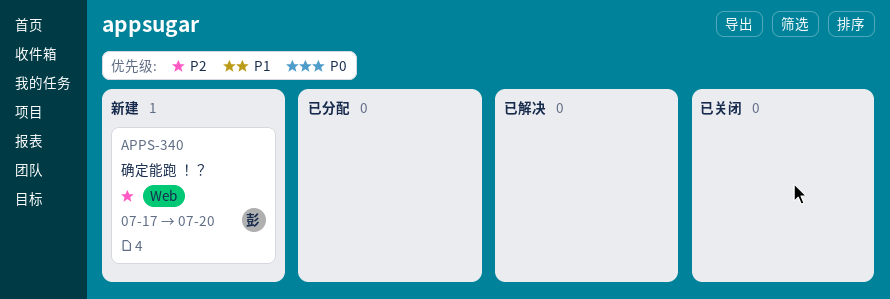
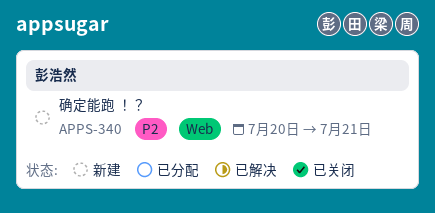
APPS-340, start: Jul 17 -> Jul 20
APPS-340, due: Jul 20 -> Jul 21

